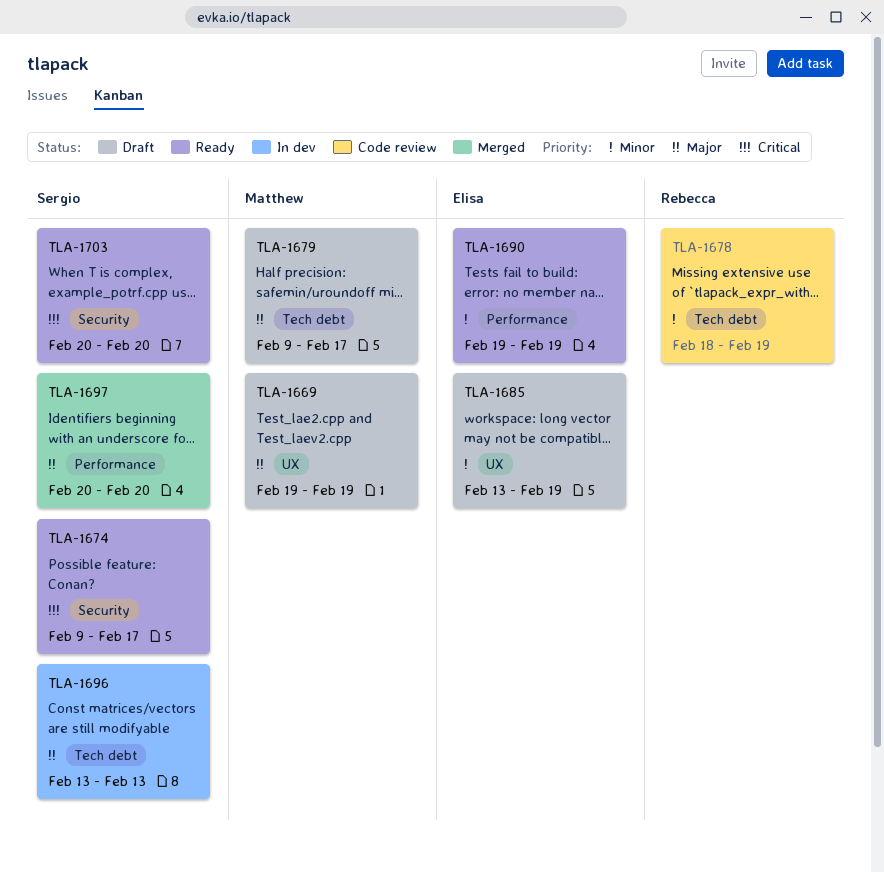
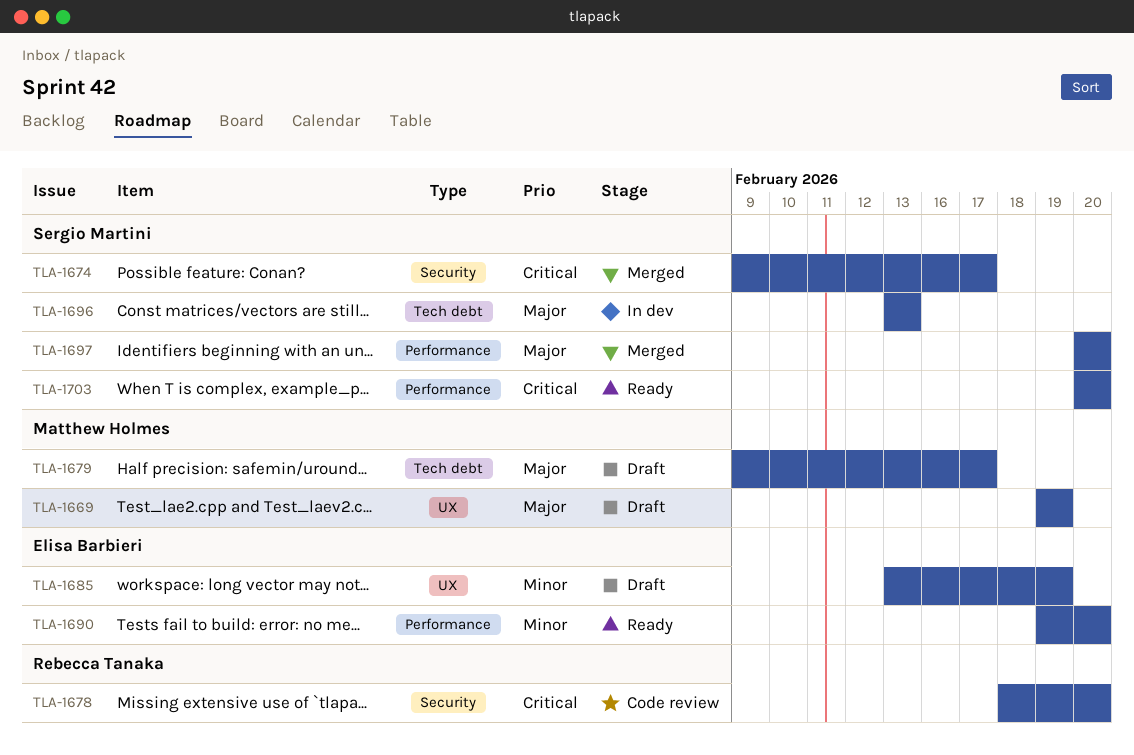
TLA-1674, status: Ready -> Merged
TLA-1678, priority: Minor -> Critical
TLA-1678, label: Tech debt -> Security
TLA-1678, due: Feb 19 -> Feb 20
TLA-1690, due: Feb 19 -> Feb 20
TLA-1703, label: Security -> Performance

